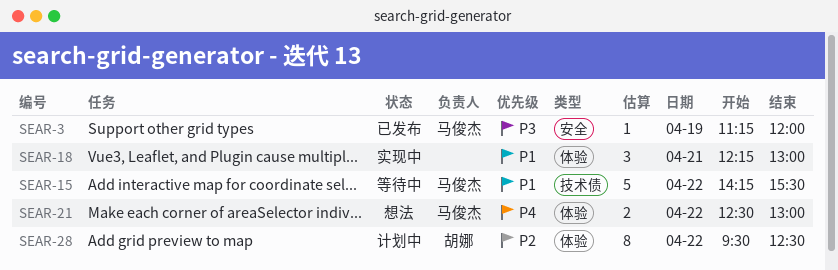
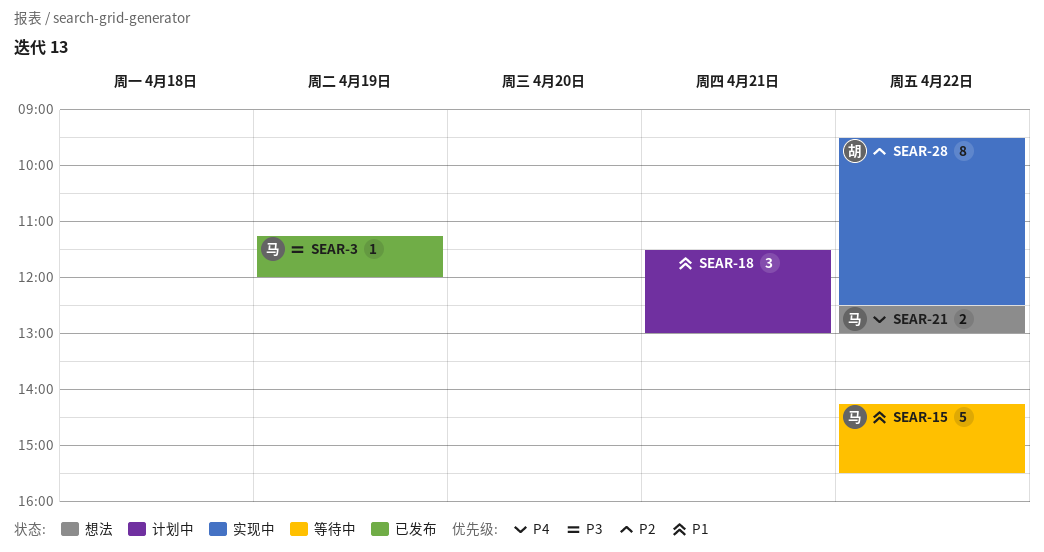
SEAR-18, status: 实现中 -> 计划中
SEAR-18, begins: 12:15 -> 11:30
SEAR-28, status: 计划中 -> 实现中

